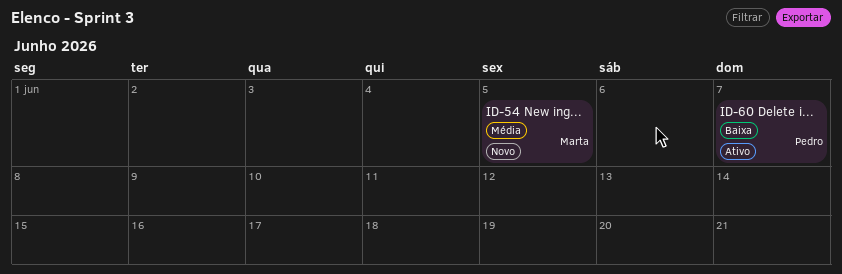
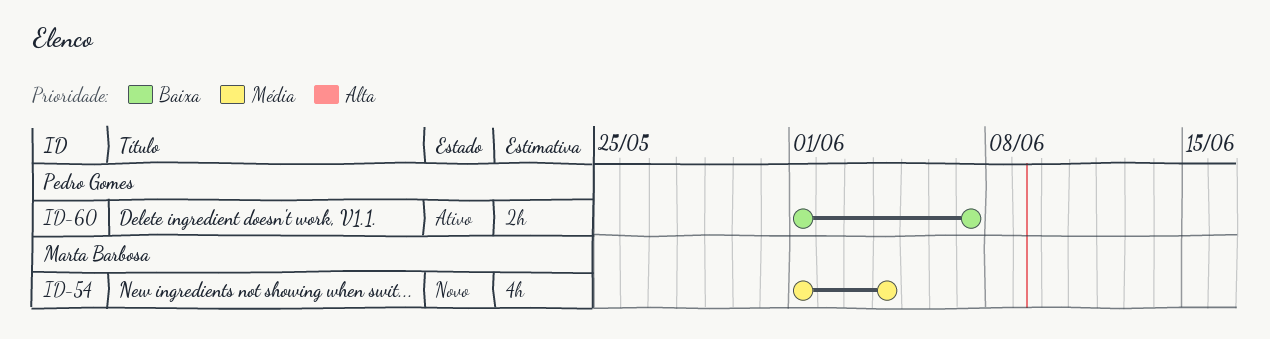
ID-54, due: Jun 5 -> Jun 4

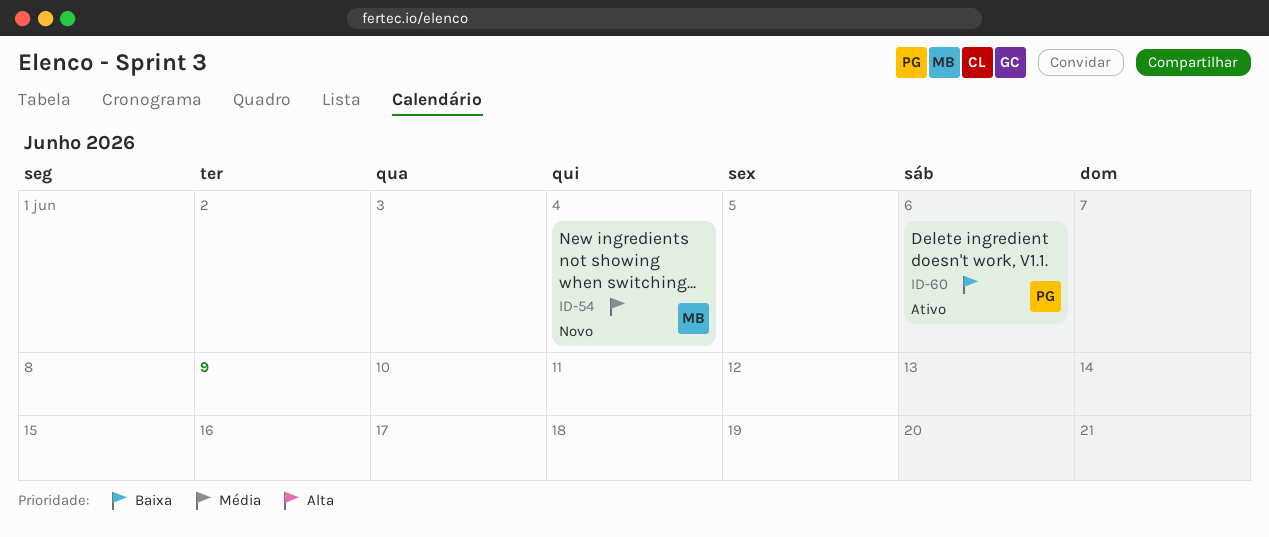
ID-60, due: Jun 7 -> Jun 6

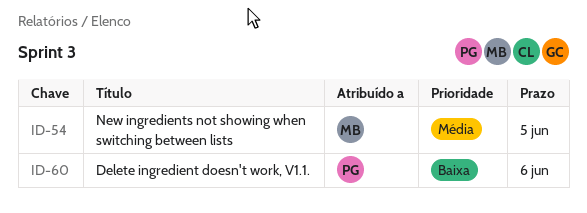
ID-54, due: Jun 4 -> Jun 5

